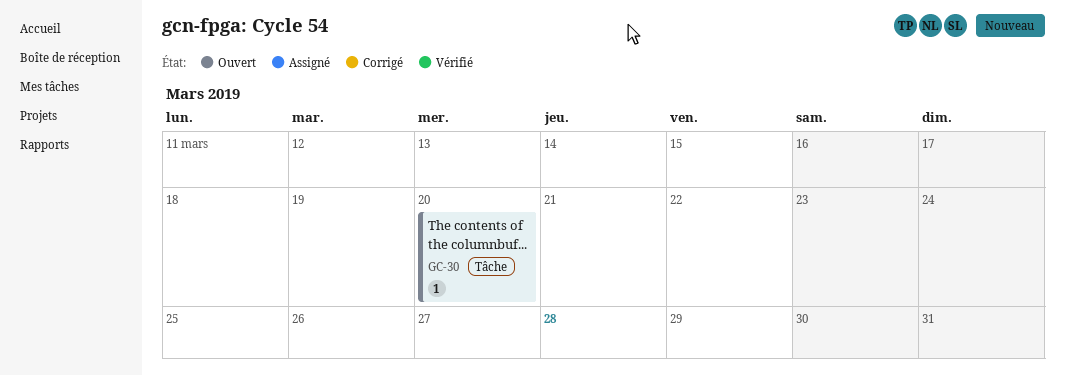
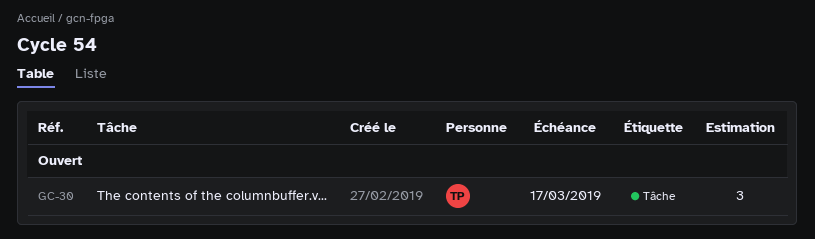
GC-30, estimate: 1 -> 3
GC-30, due: Mar 20 -> Mar 17

